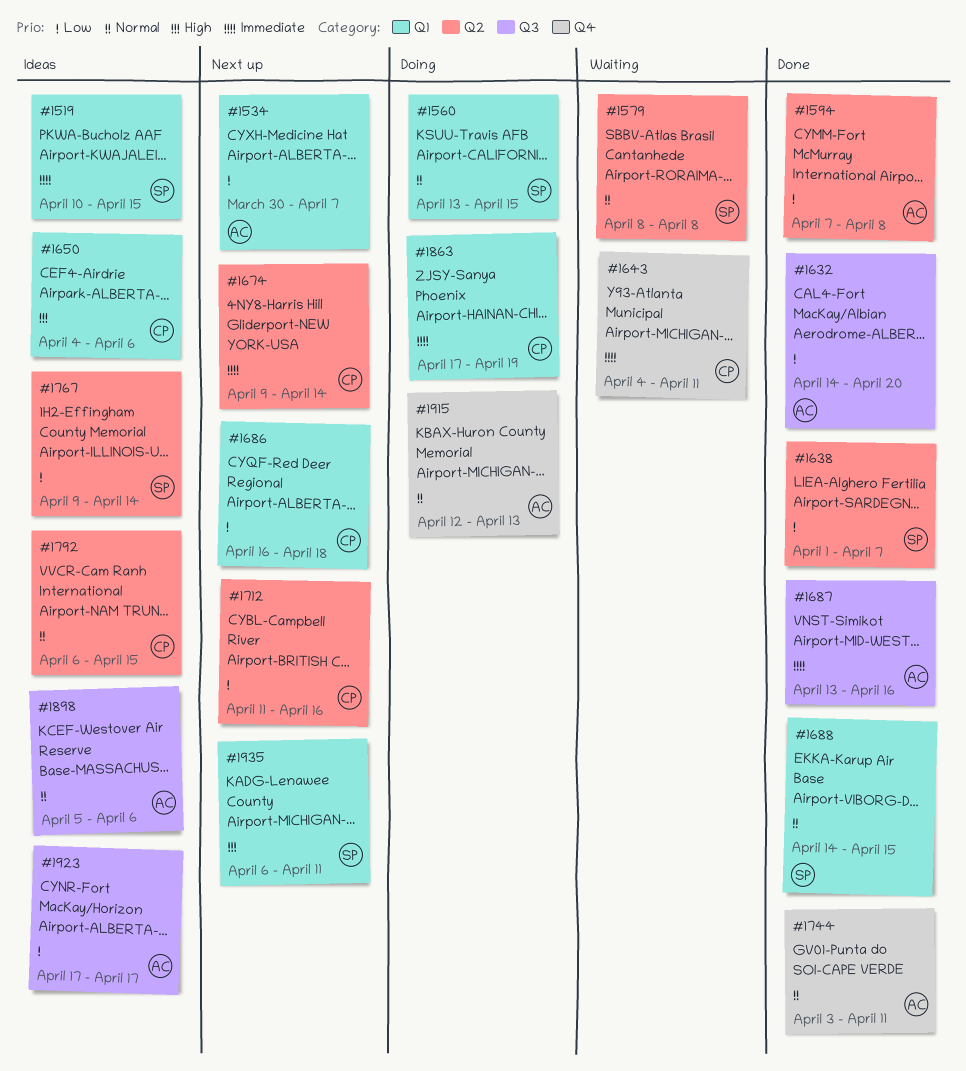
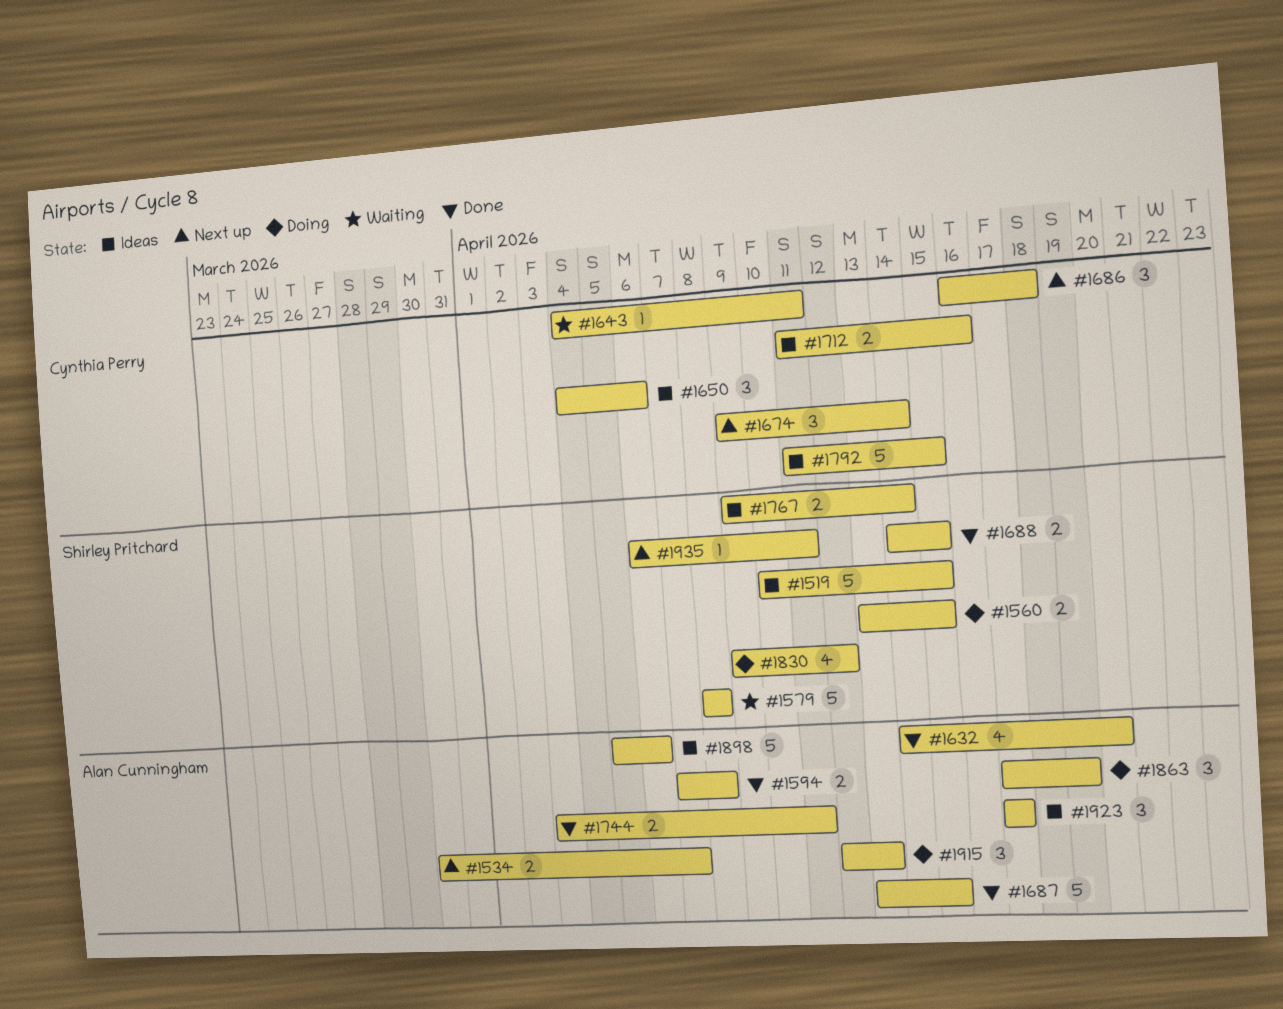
#1638: present -> none
#1687, due: Apr 16 -> Apr 15
#1712, status: Next up -> Ideas
#1792, start: Apr 6 -> Apr 11
#1830: none -> present
#1863, owner: Cynthia Perry -> Alan Cunningham

